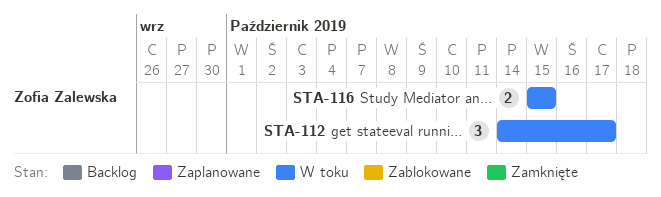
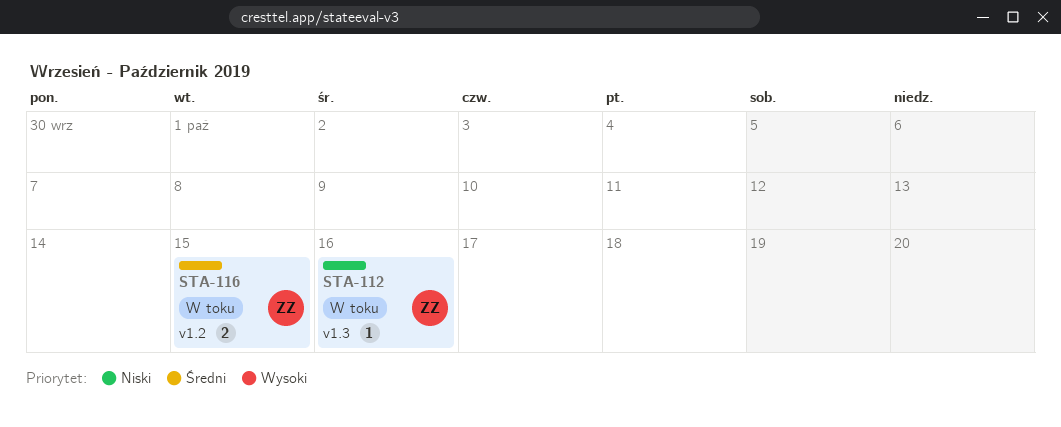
STA-112, estimate: 3 -> 1
STA-112, due: Oct 17 -> Oct 16

